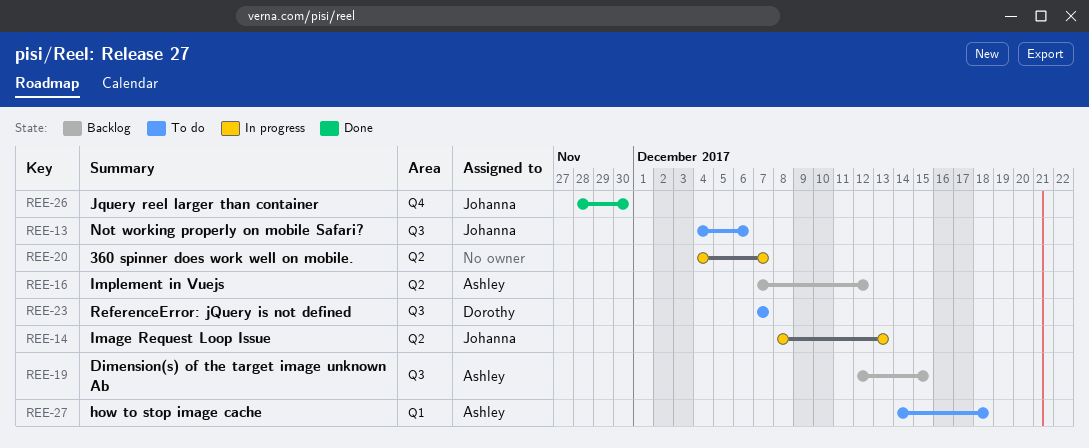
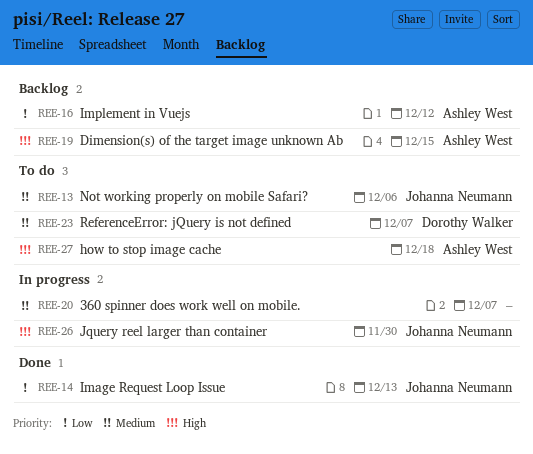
REE-14, status: In progress -> Done
REE-26, status: Done -> In progress

